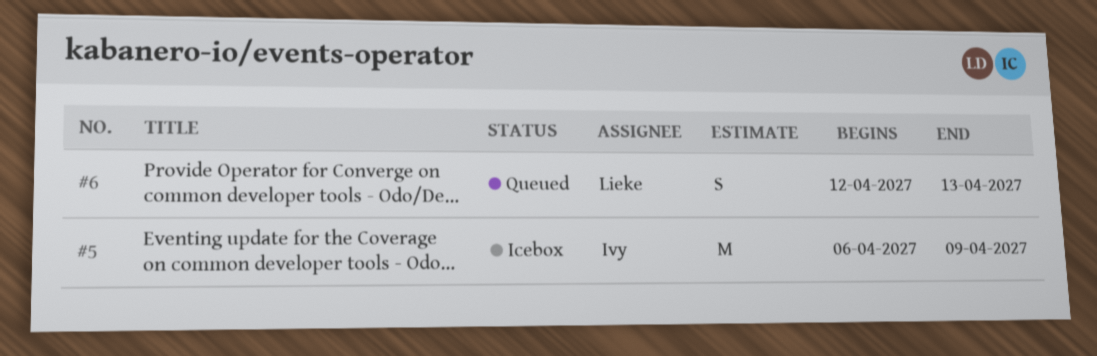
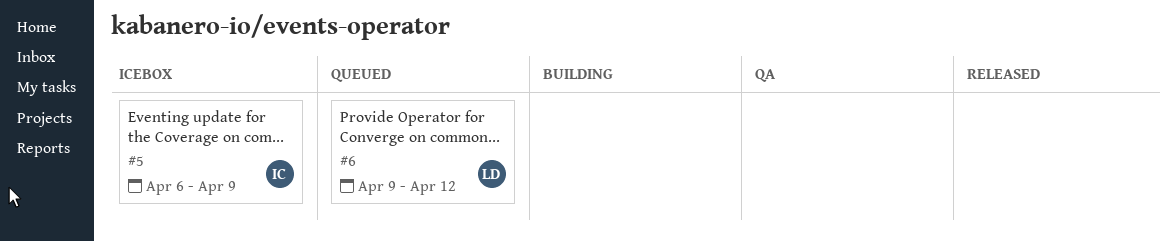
#6, start: Apr 12 -> Apr 9
#6, due: Apr 13 -> Apr 12

